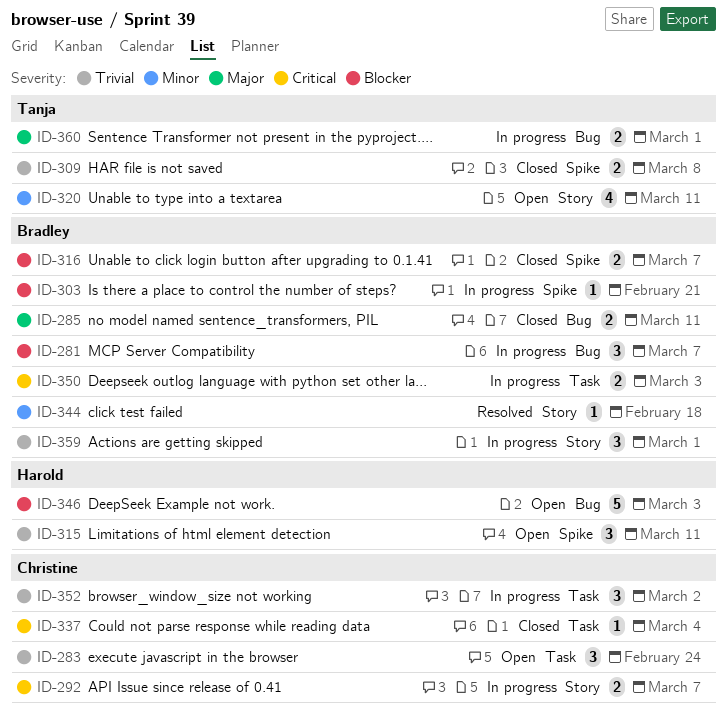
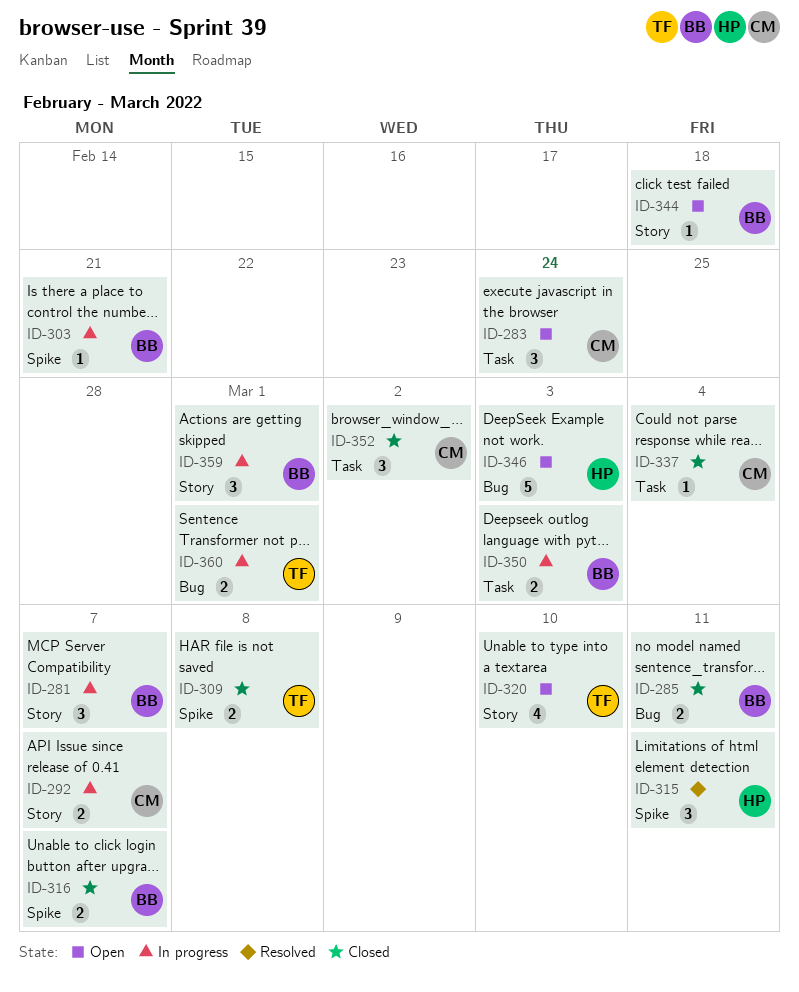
ID-281, label: Bug -> Story
ID-315, status: Open -> Resolved
ID-320, due: Mar 11 -> Mar 10
ID-344, status: Resolved -> Open
ID-352, status: In progress -> Closed

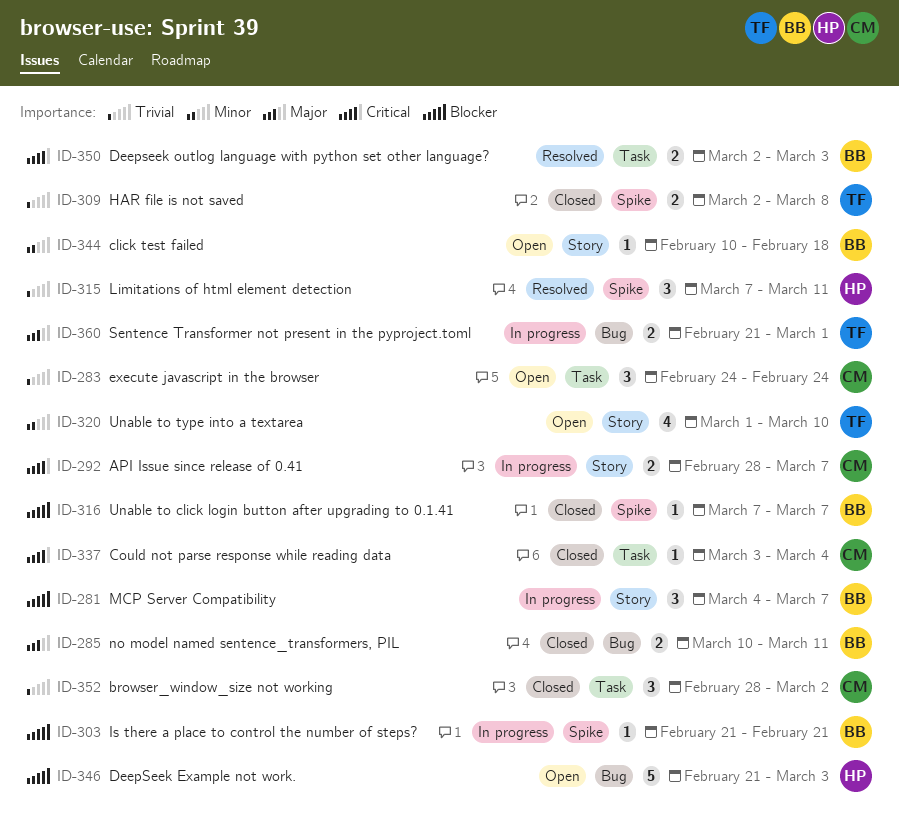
ID-316, estimate: 2 -> 1
ID-350, status: In progress -> Resolved
ID-359: present -> none

